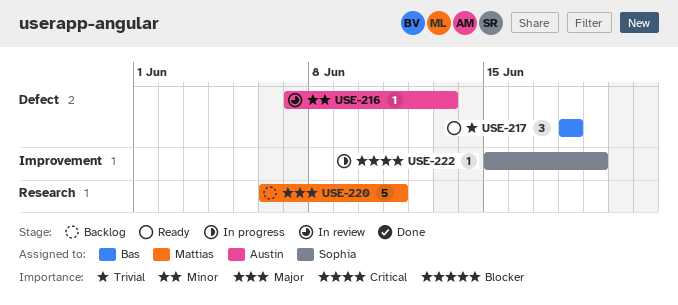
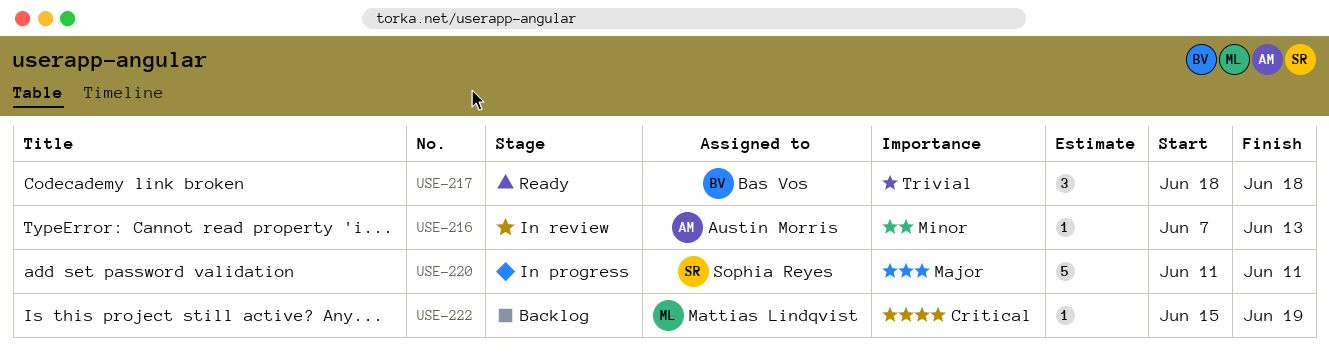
USE-220, status: Backlog -> In progress
USE-220, owner: Mattias Lindqvist -> Sophia Reyes
USE-220, start: Jun 6 -> Jun 11
USE-222, status: In progress -> Backlog
USE-222, owner: Sophia Reyes -> Mattias Lindqvist

